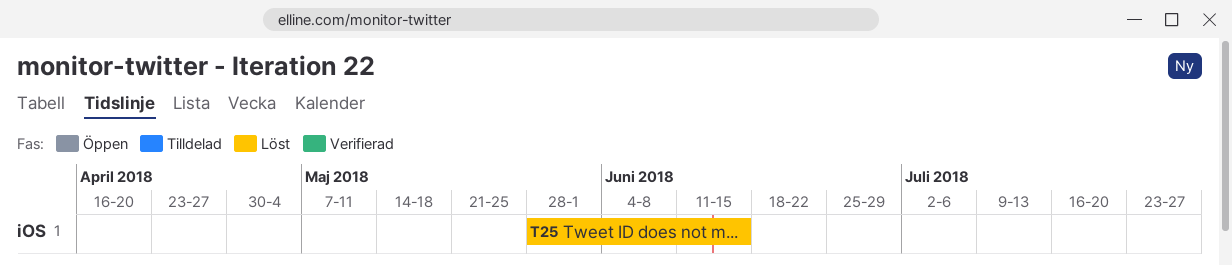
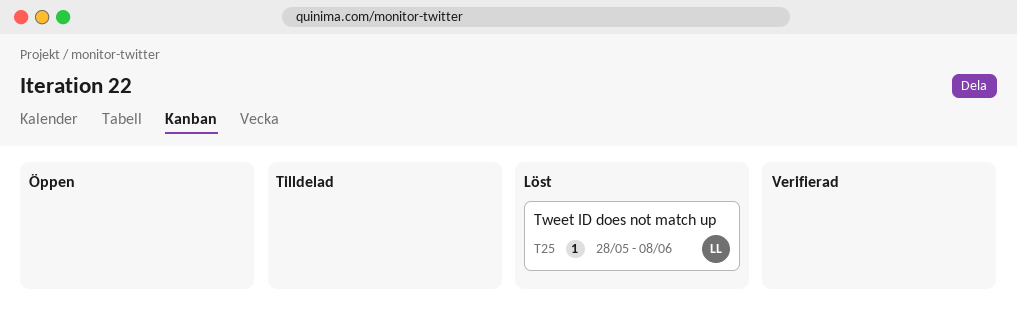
T25, due: Jun 15 -> Jun 8

